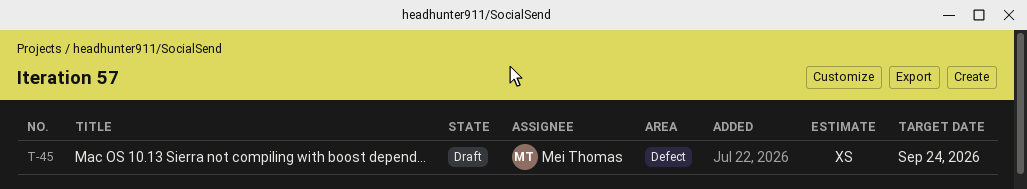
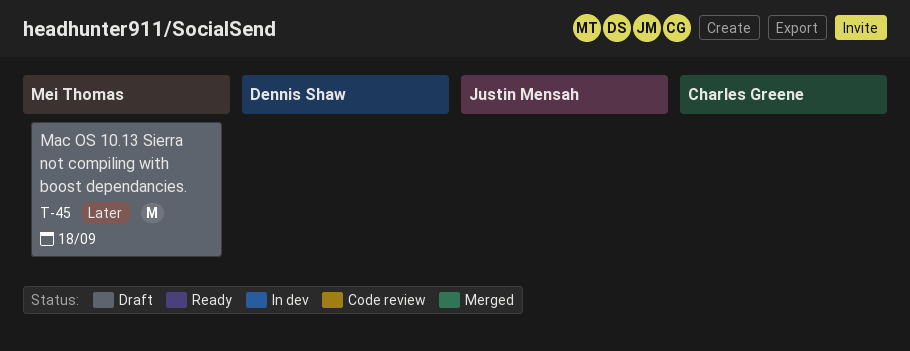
T-45, estimate: XS -> M
T-45, due: Sep 24 -> Sep 18

